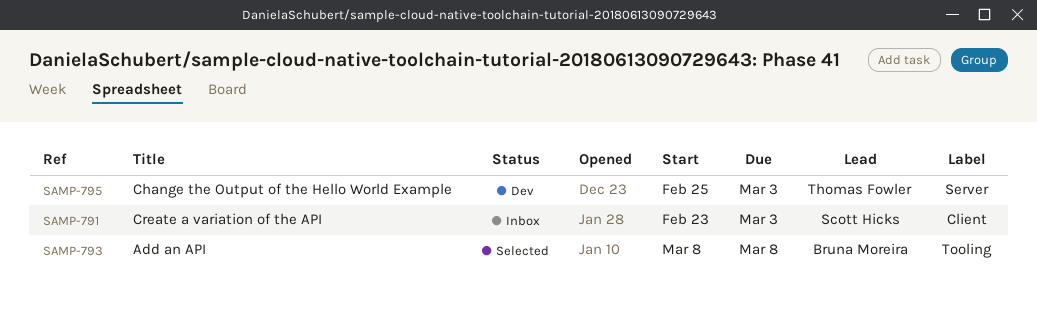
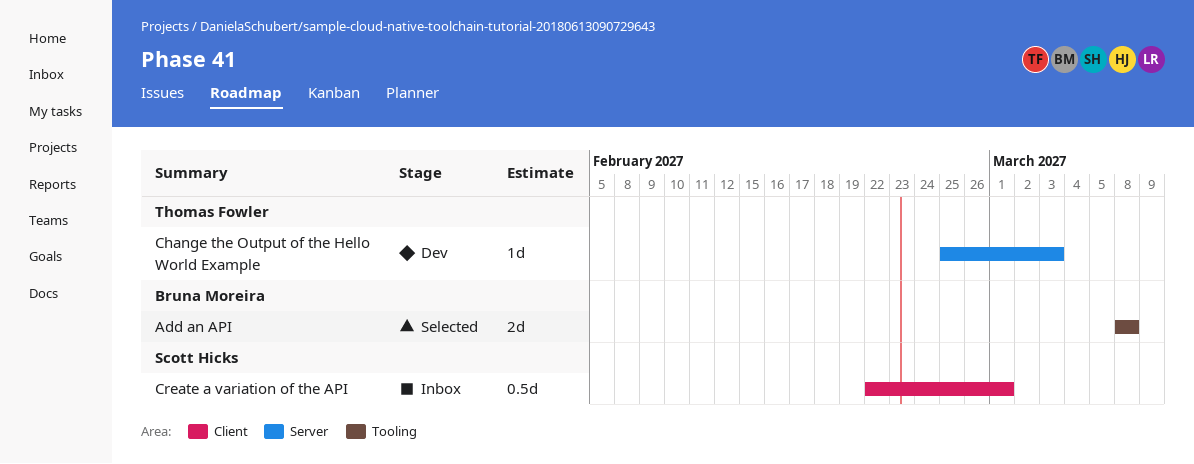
Create a variation of the API, start: Feb 23 -> Feb 22
Create a variation of the API, due: Mar 3 -> Mar 1

